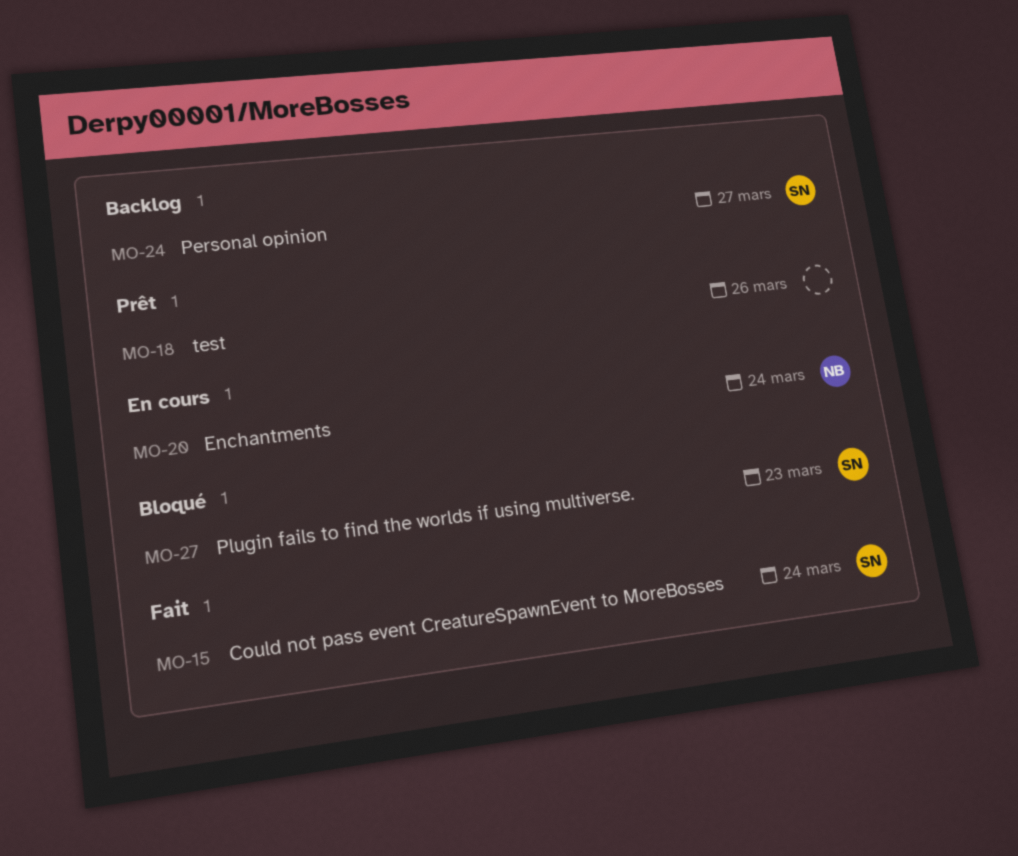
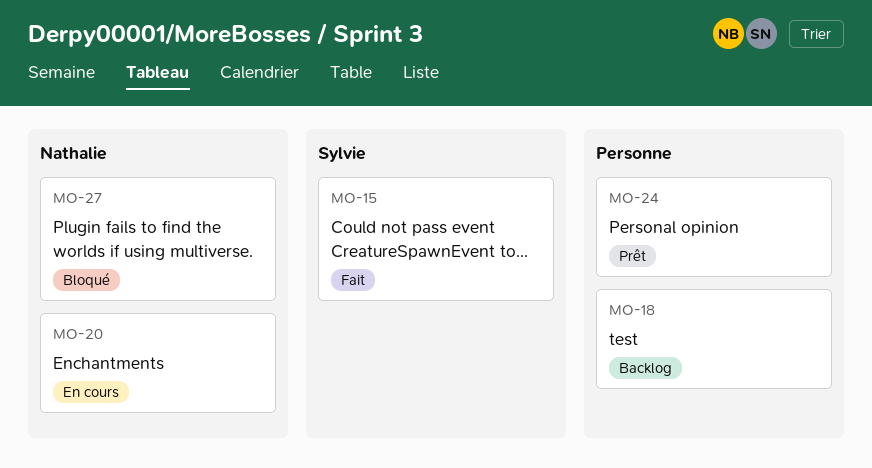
MO-18, status: Prêt -> Backlog
MO-24, status: Backlog -> Prêt
MO-24, owner: Sylvie -> none
MO-27, owner: Sylvie -> Nathalie

